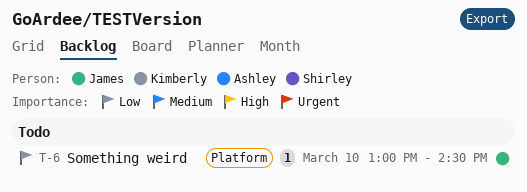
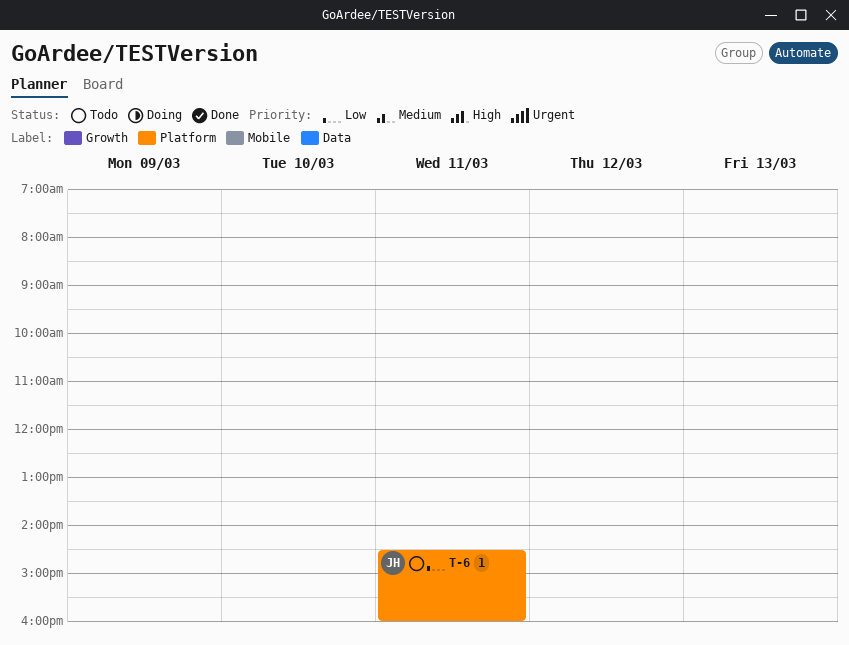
T-6, day: Mar 10 -> Mar 11
T-6, begins: 13:00 -> 14:30
T-6, ends: 14:30 -> 16:00

